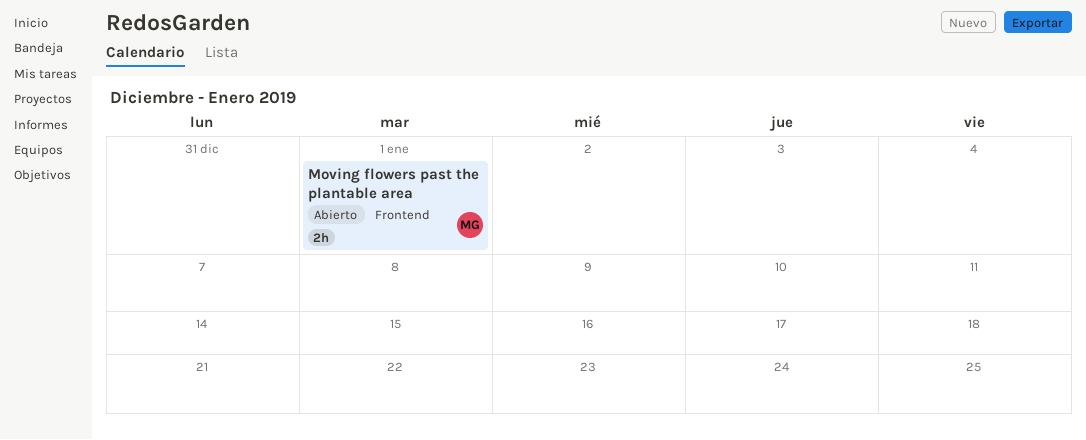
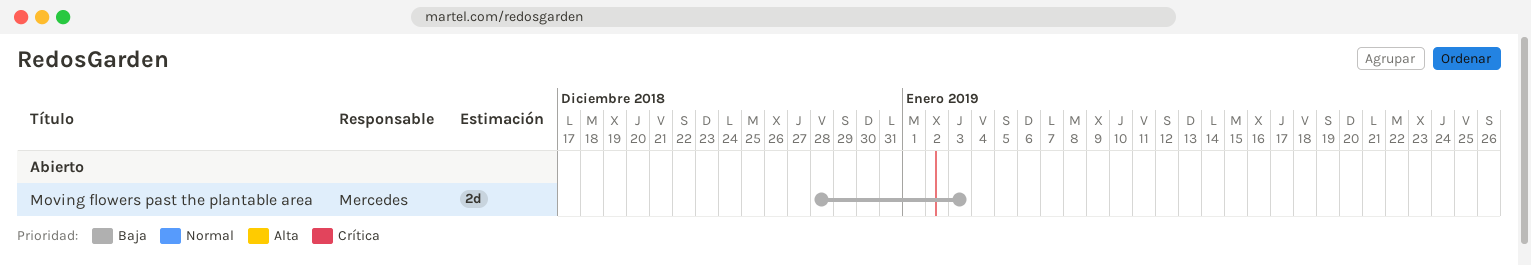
Moving flowers past the plantable area, estimate: 2h -> 2d
Moving flowers past the plantable area, due: Jan 1 -> Jan 3

